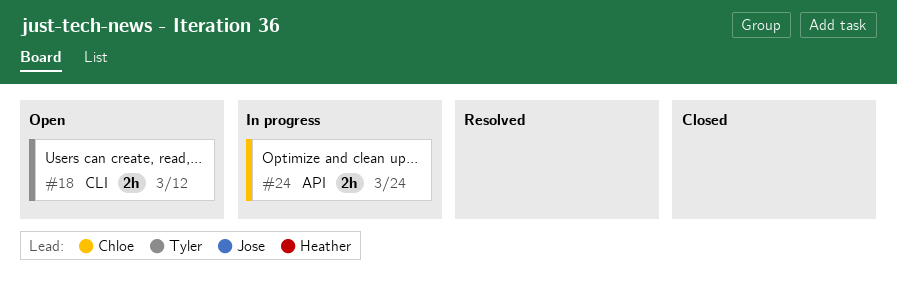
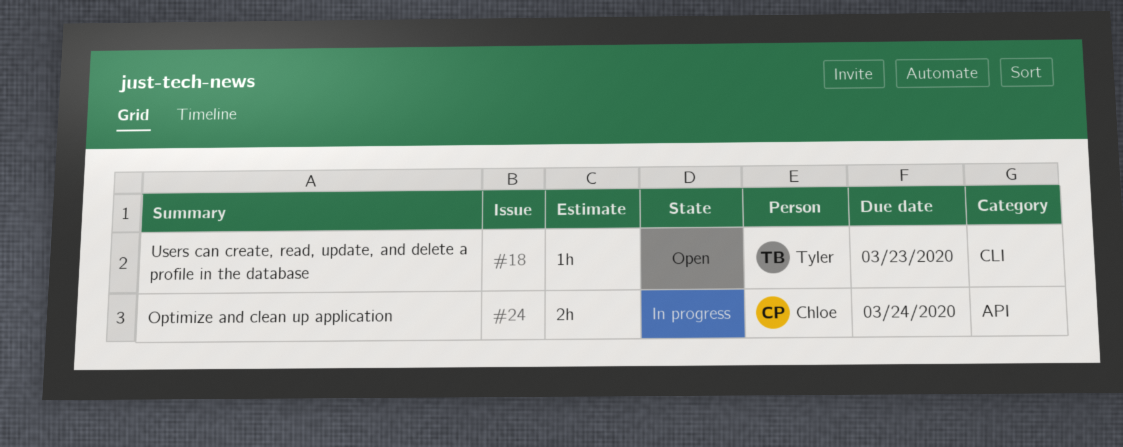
#18, estimate: 2h -> 1h
#18, due: Mar 12 -> Mar 23

